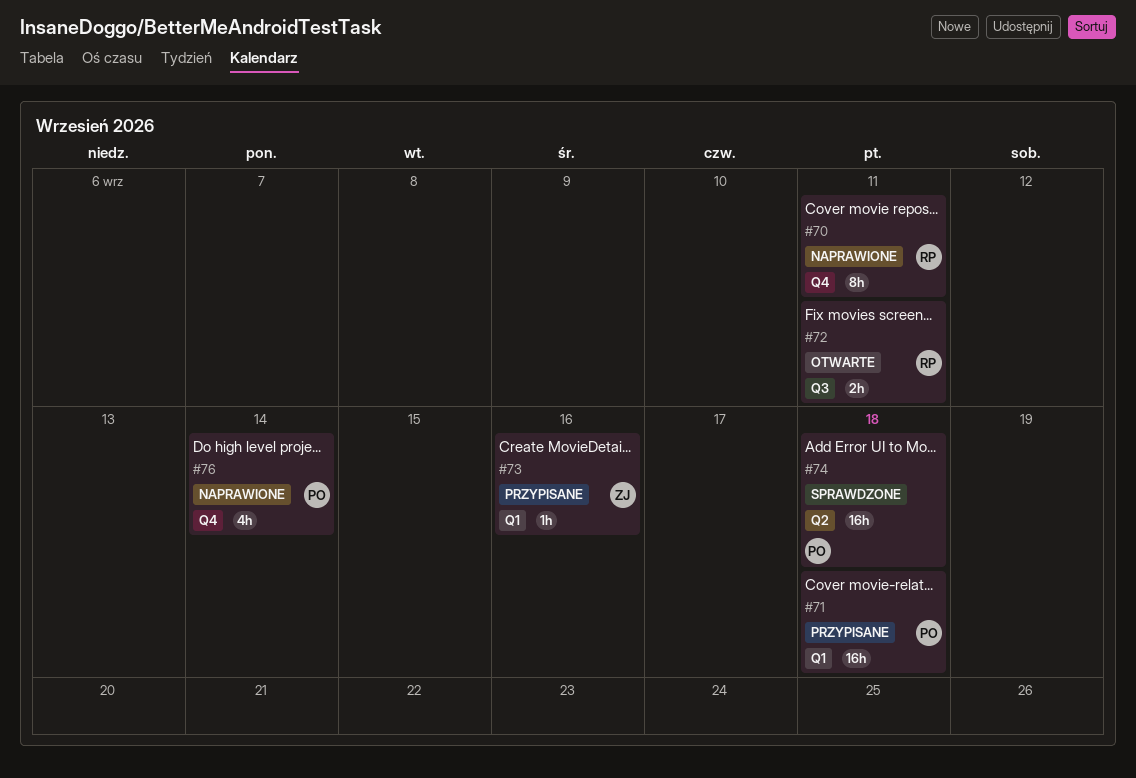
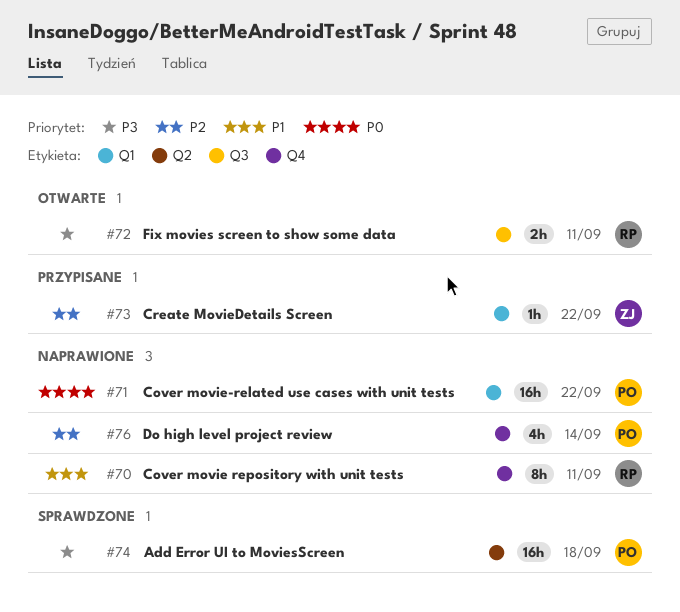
#71, status: Przypisane -> Naprawione
#71, due: Sep 18 -> Sep 22
#73, due: Sep 16 -> Sep 22

